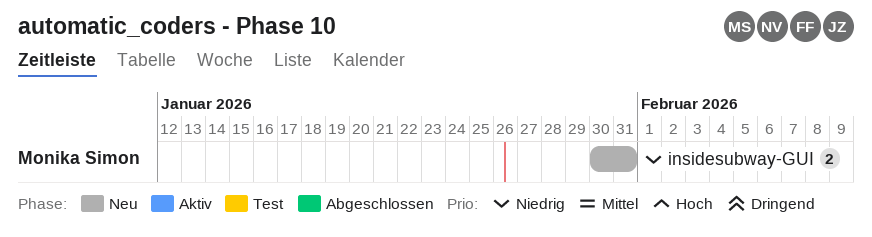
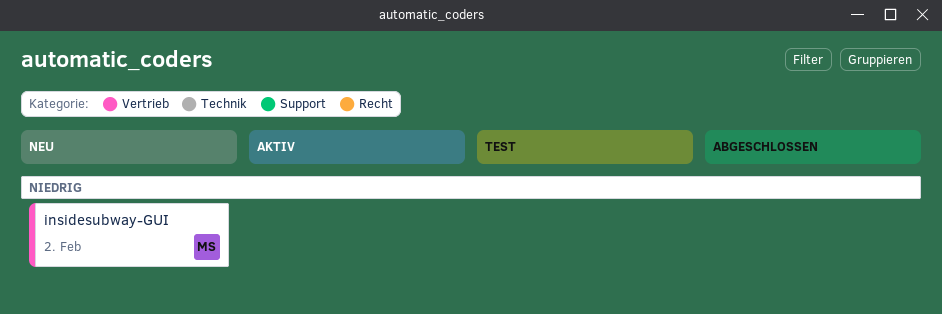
insidesubway-GUI, due: Jan 31 -> Feb 2

